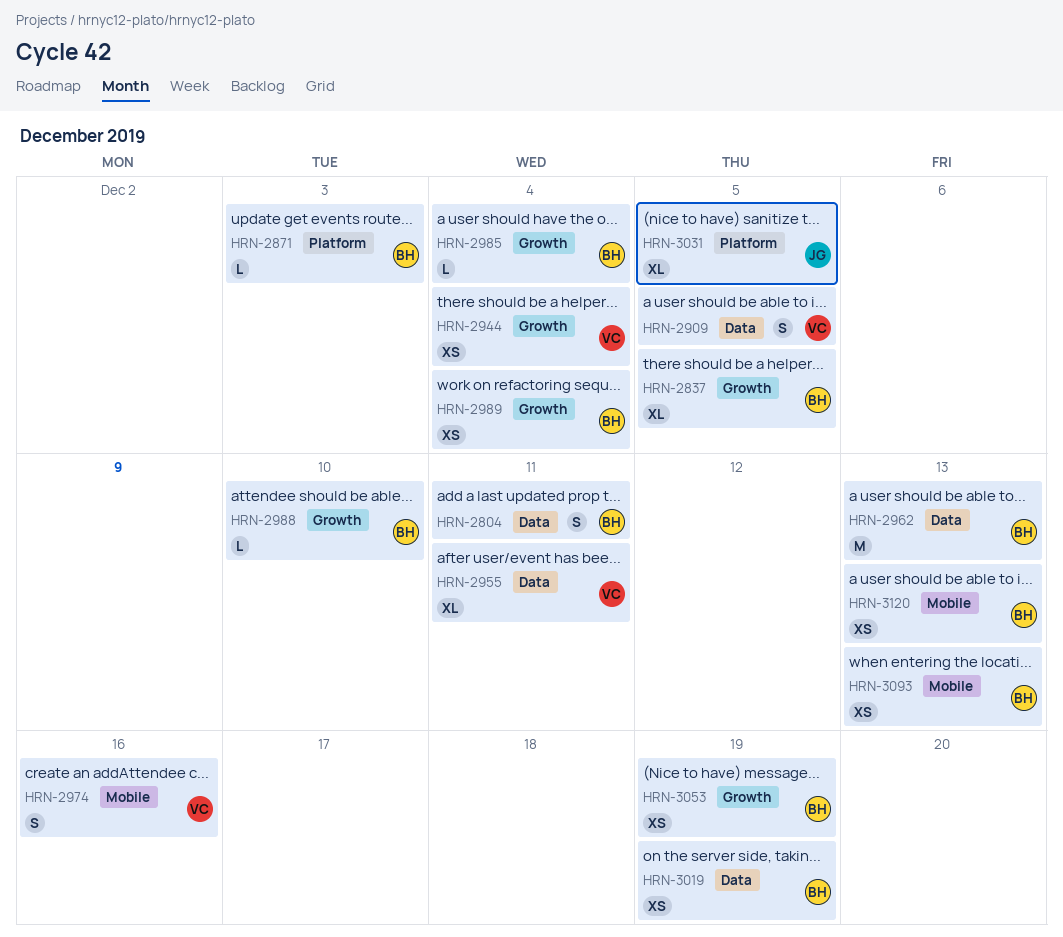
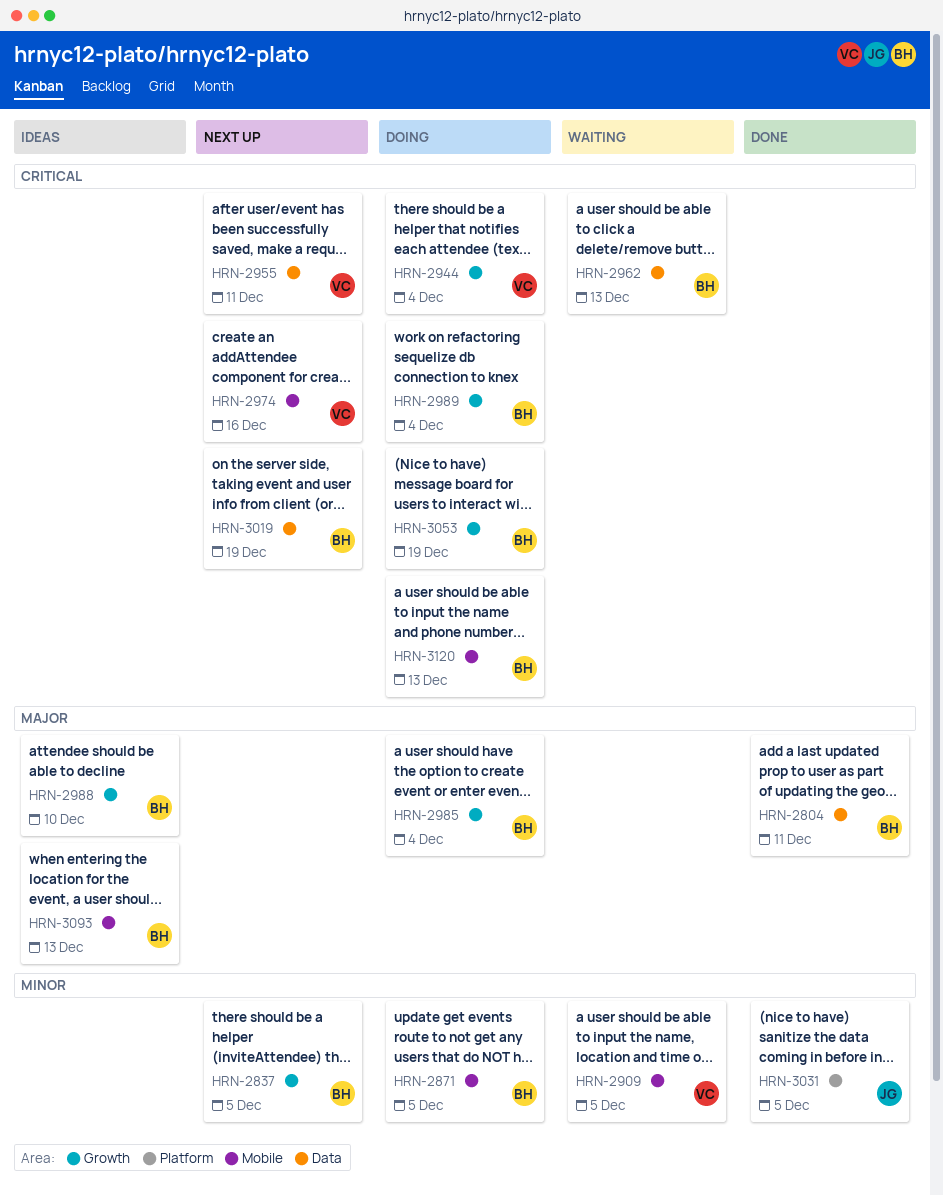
HRN-2871, label: Platform -> Mobile
HRN-2871, due: Dec 3 -> Dec 5
HRN-2909, label: Data -> Mobile

